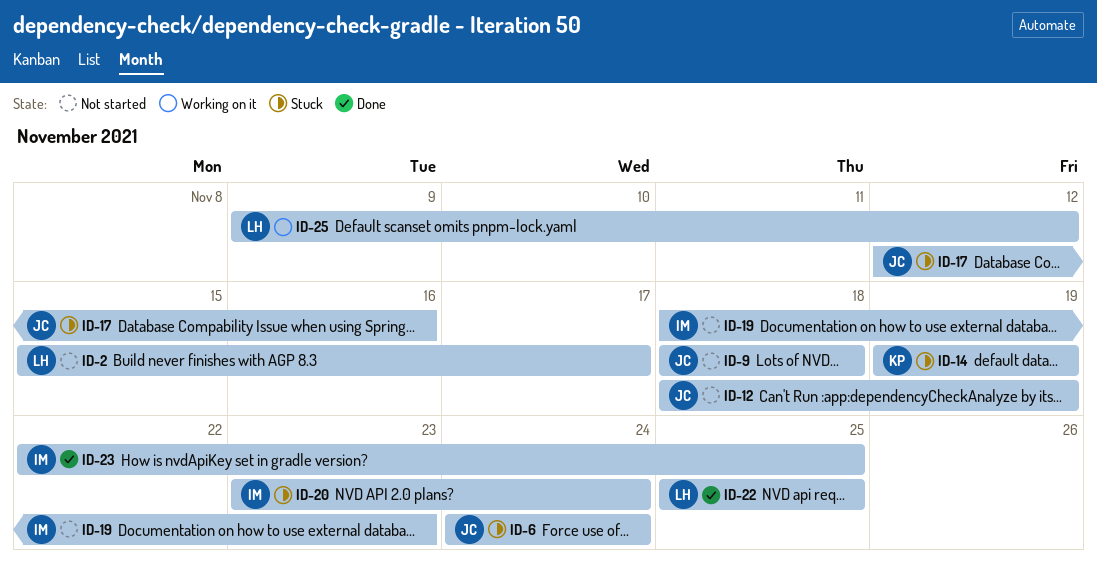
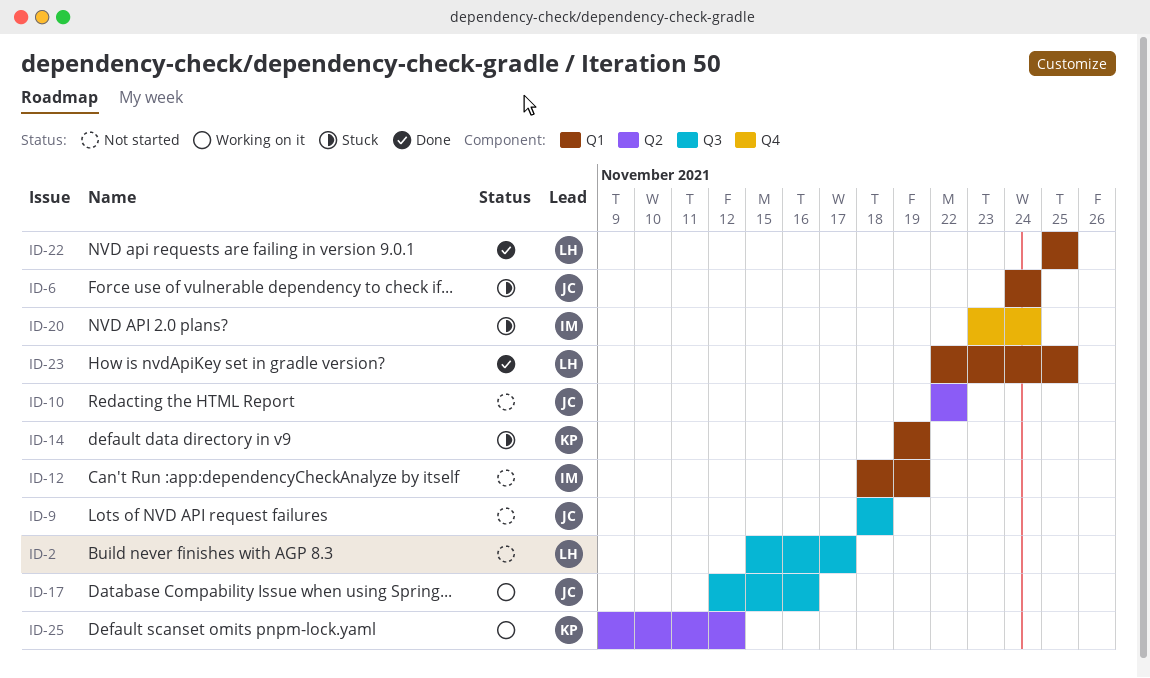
ID-10: none -> present
ID-12, owner: JC -> IM
ID-17, status: Stuck -> Working on it
ID-19: present -> none
ID-23, owner: IM -> LH
ID-25, owner: LH -> KP

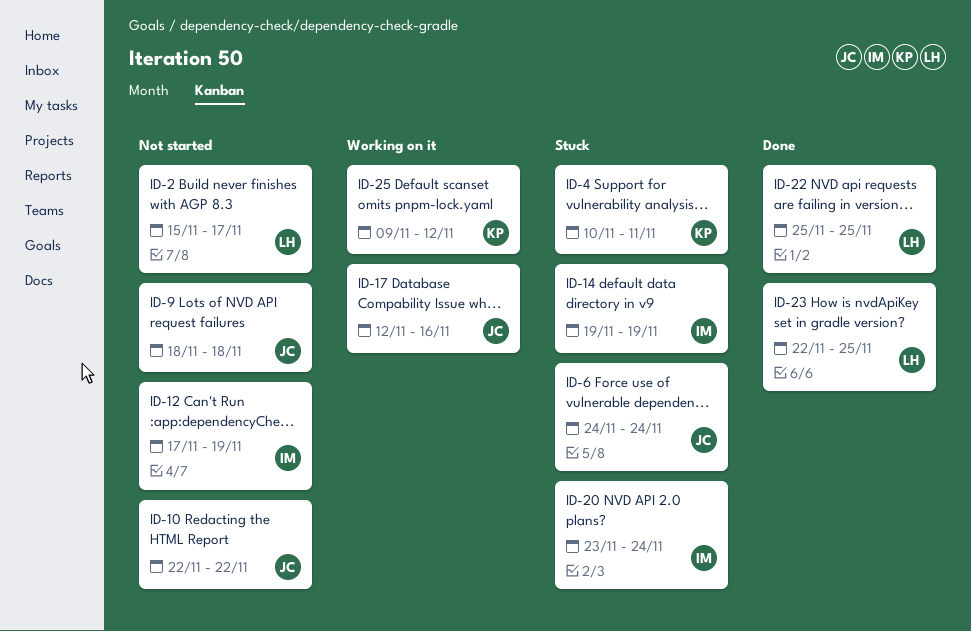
ID-4: none -> present
ID-12, start: Nov 18 -> Nov 17
ID-14, owner: KP -> IM

